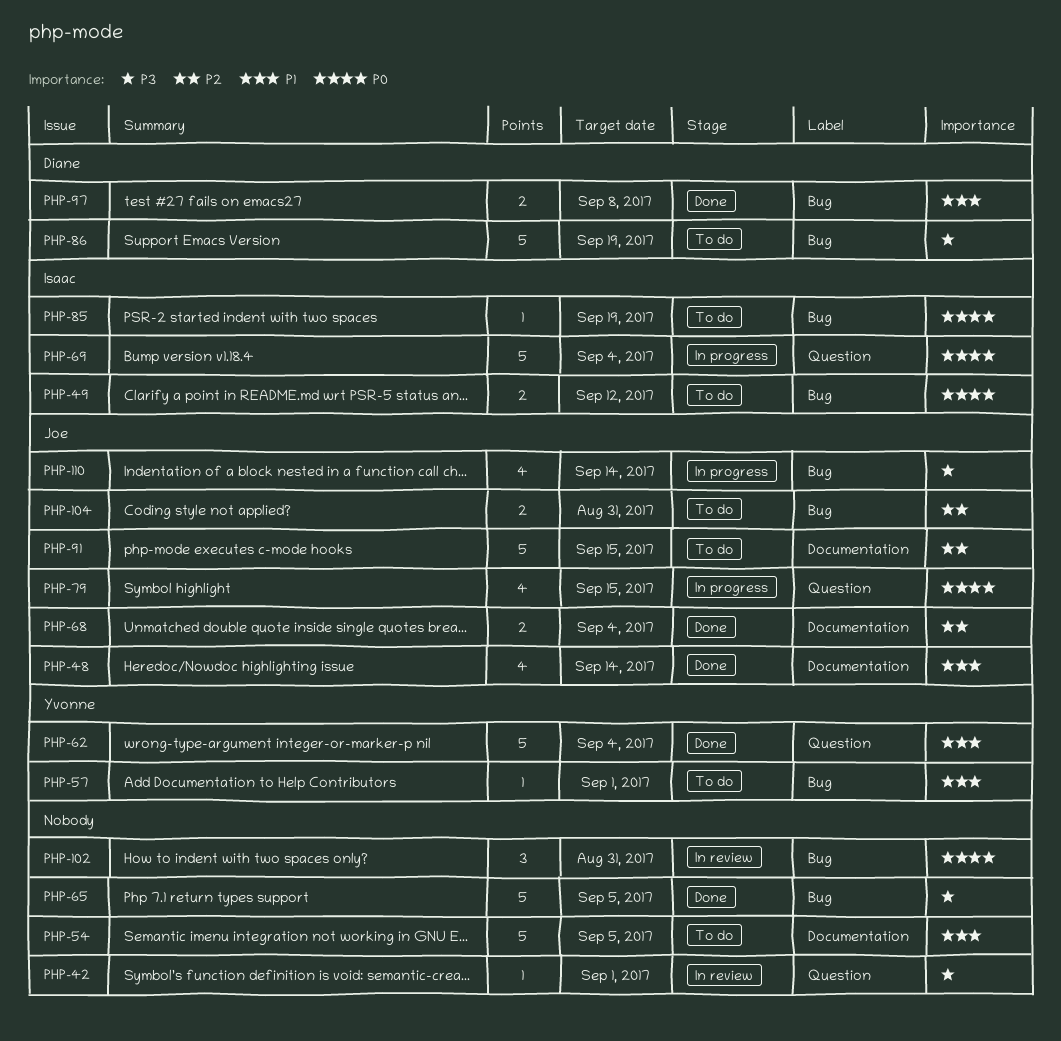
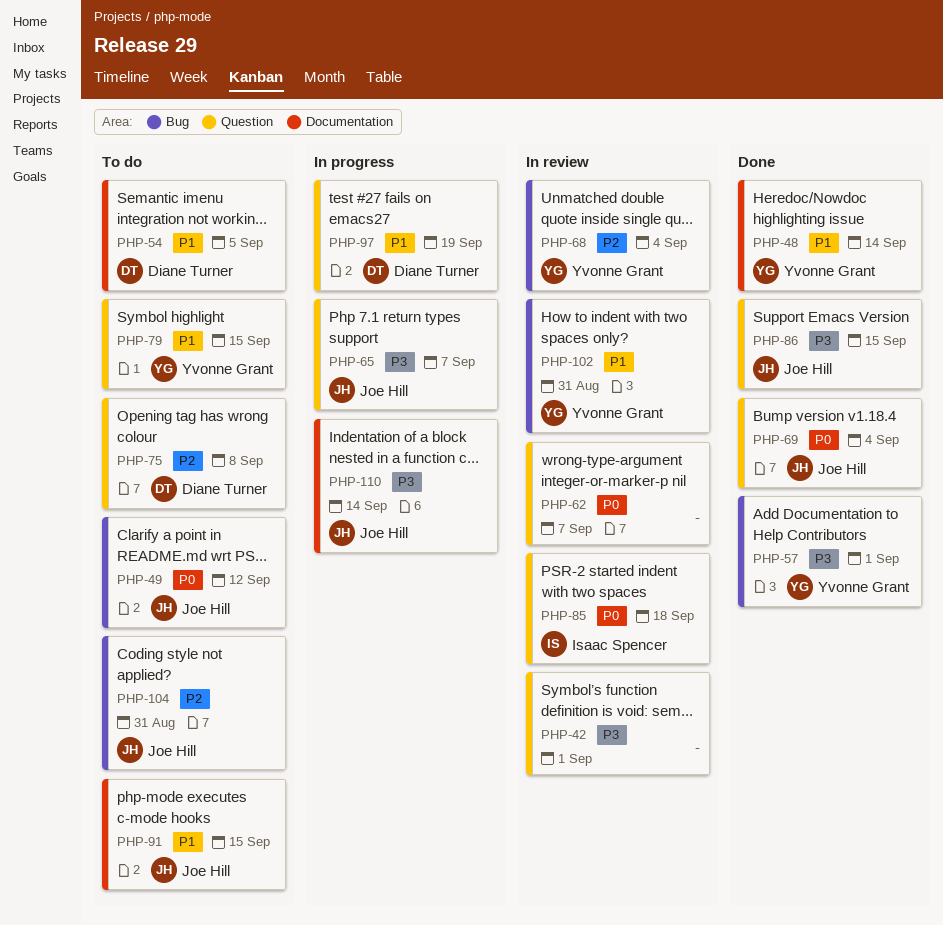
PHP-48, owner: Joe Hill -> Yvonne Grant
PHP-49, owner: Isaac Spencer -> Joe Hill
PHP-54, owner: none -> Diane Turner
PHP-57, status: To do -> Done
PHP-57, priority: P1 -> P3
PHP-62, status: Done -> In review
PHP-62, owner: Yvonne Grant -> none
PHP-62, priority: P1 -> P0
PHP-62, due: Sep 4 -> Sep 7
PHP-65, status: Done -> In progress
PHP-65, owner: none -> Joe Hill
PHP-65, label: Bug -> Question
PHP-65, due: Sep 5 -> Sep 7
PHP-68, status: Done -> In review
PHP-68, owner: Joe Hill -> Yvonne Grant
PHP-68, label: Documentation -> Bug
PHP-69, status: In progress -> Done
PHP-69, owner: Isaac Spencer -> Joe Hill
PHP-75: none -> present
PHP-79, status: In progress -> To do
PHP-79, owner: Joe Hill -> Yvonne Grant
PHP-79, priority: P0 -> P1
PHP-85, status: To do -> In review
PHP-85, label: Bug -> Question
PHP-85, due: Sep 19 -> Sep 18
PHP-86, status: To do -> Done
PHP-86, owner: Diane Turner -> Joe Hill
PHP-86, label: Bug -> Question
PHP-86, due: Sep 19 -> Sep 15
PHP-91, priority: P2 -> P1
PHP-97, status: Done -> In progress
PHP-97, label: Bug -> Question
PHP-97, due: Sep 8 -> Sep 19
PHP-102, owner: none -> Yvonne Grant
PHP-102, priority: P0 -> P1
PHP-110, label: Bug -> Documentation

